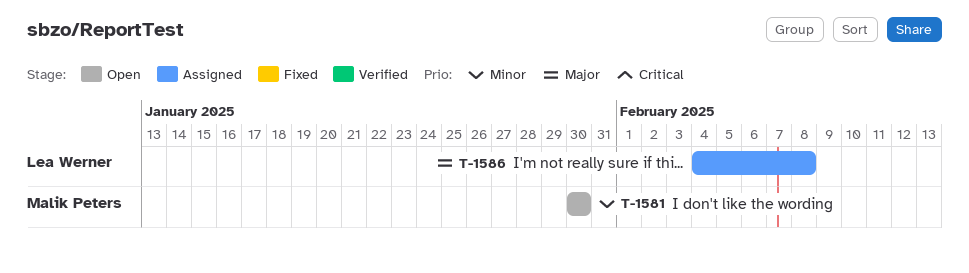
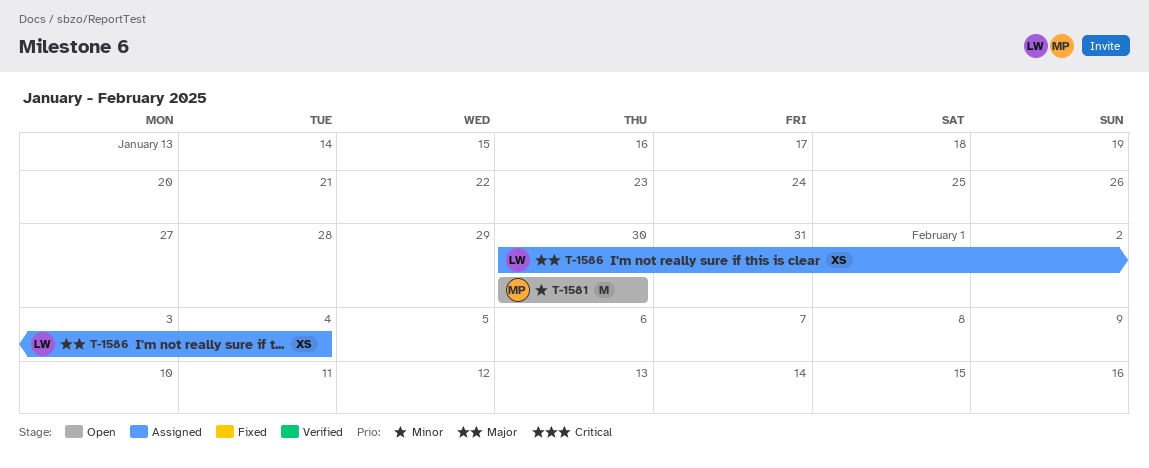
T-1586, start: Feb 4 -> Jan 30
T-1586, due: Feb 8 -> Feb 4

